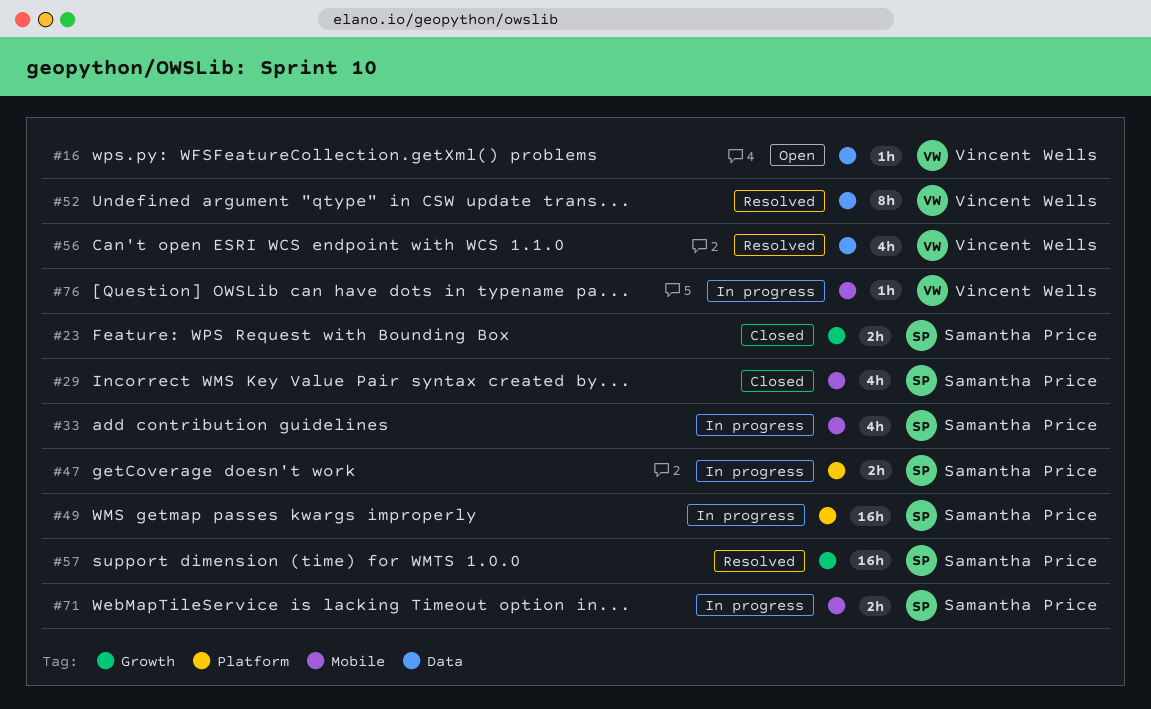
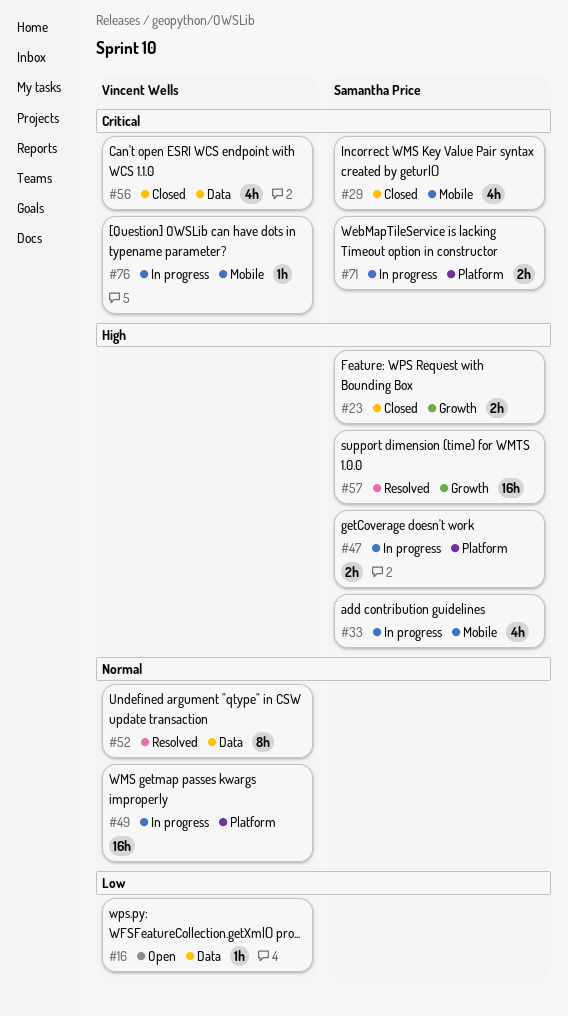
#49, owner: Samantha Price -> Vincent Wells
#56, status: Resolved -> Closed
#71, label: Mobile -> Platform

